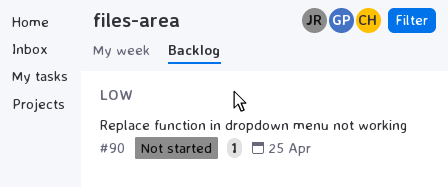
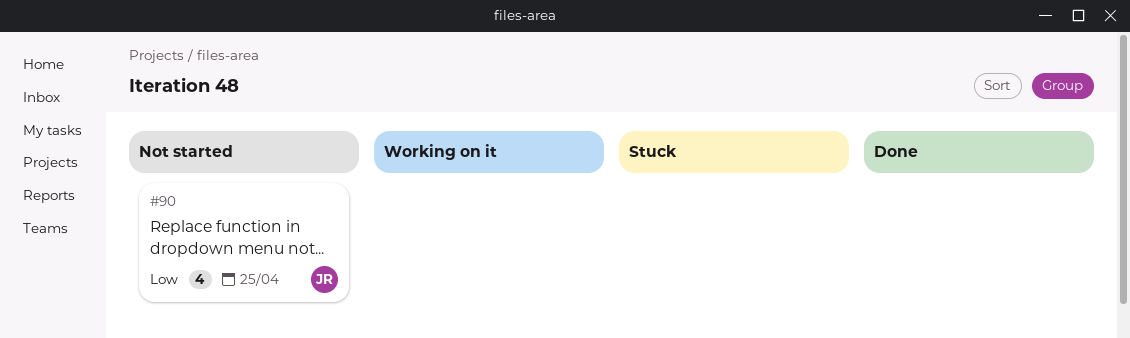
#90, estimate: 1 -> 4

